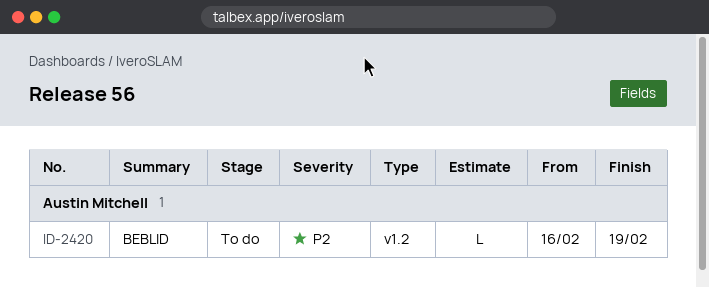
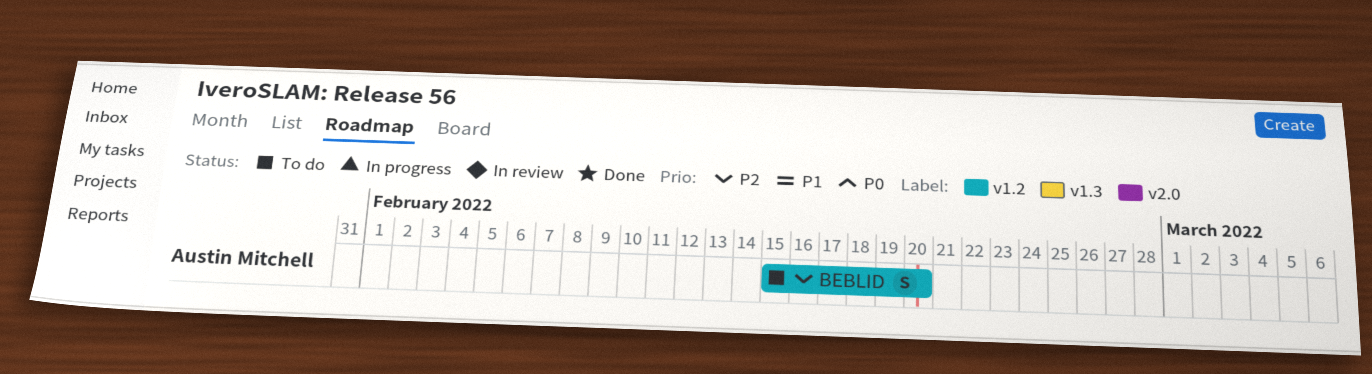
BEBLID, estimate: L -> S
BEBLID, start: Feb 16 -> Feb 15
BEBLID, due: Feb 19 -> Feb 20

